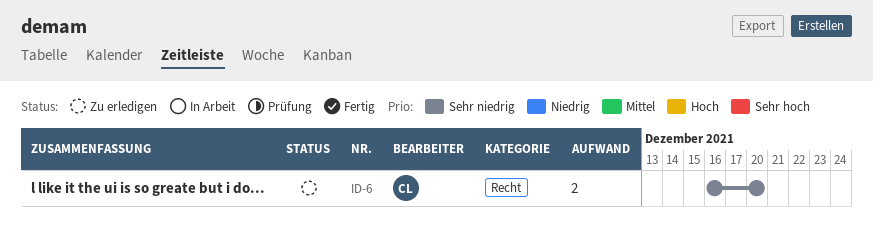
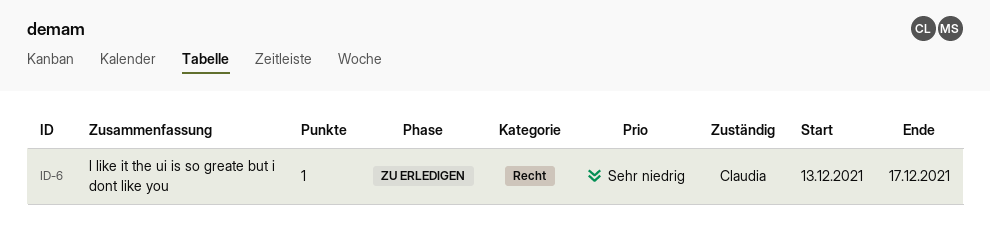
ID-6, estimate: 2 -> 1
ID-6, start: Dec 16 -> Dec 13
ID-6, due: Dec 20 -> Dec 17

